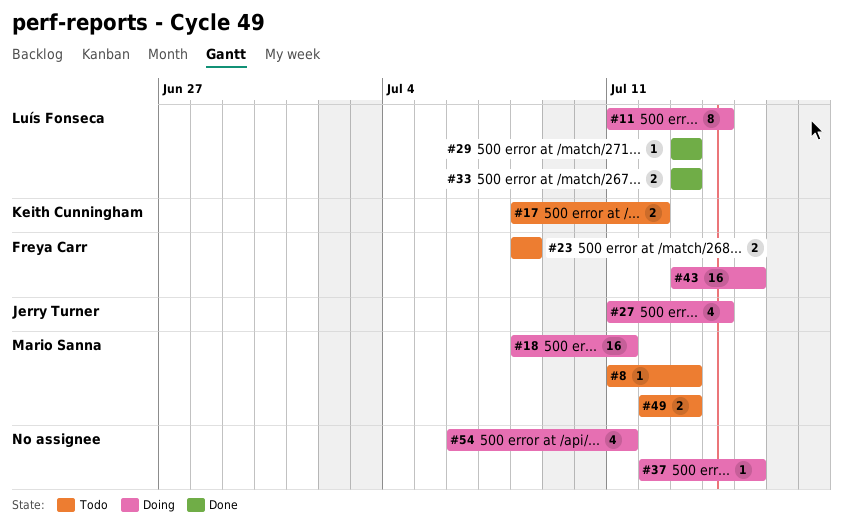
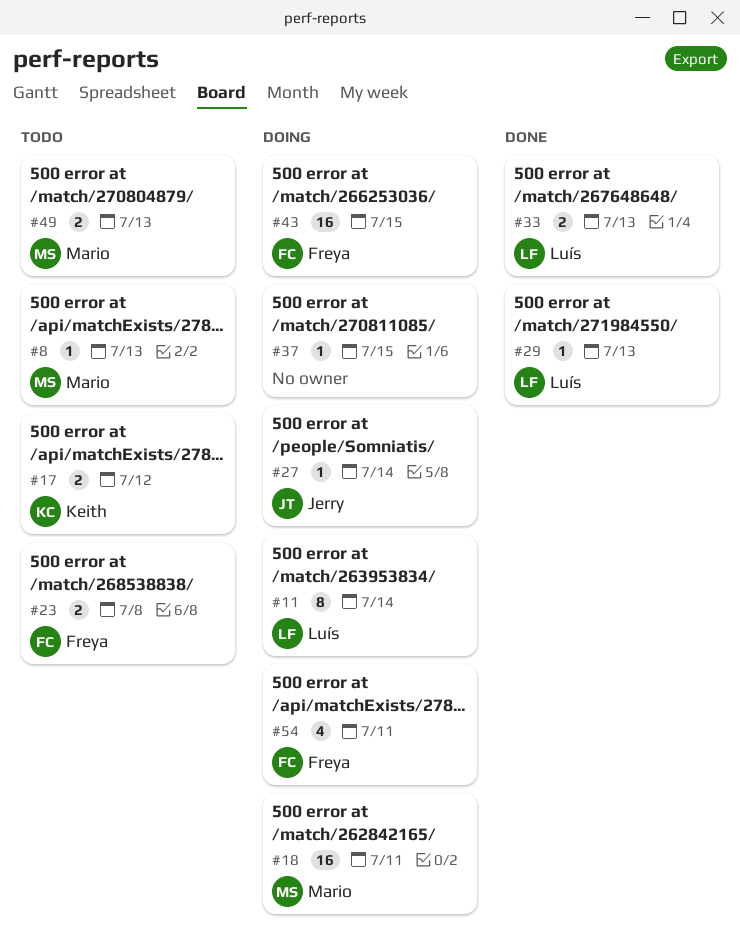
#27, estimate: 4 -> 1
#54, owner: none -> Freya Carr

